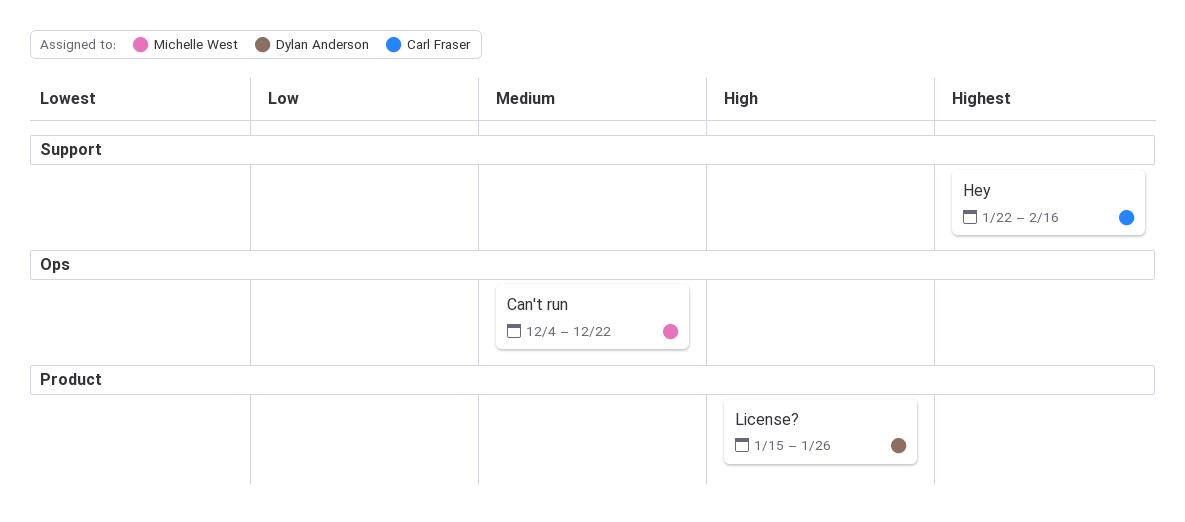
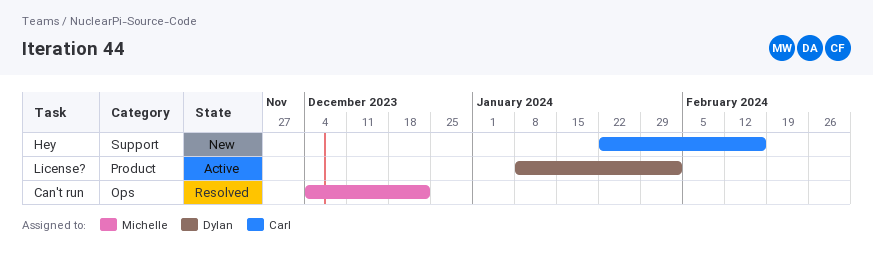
License?, start: Jan 15 -> Jan 8
License?, due: Jan 26 -> Feb 2

